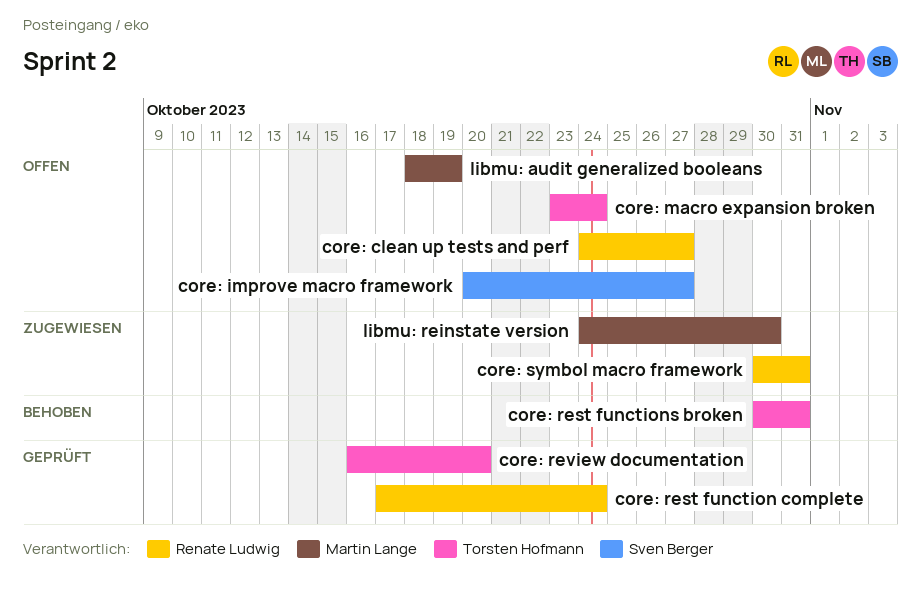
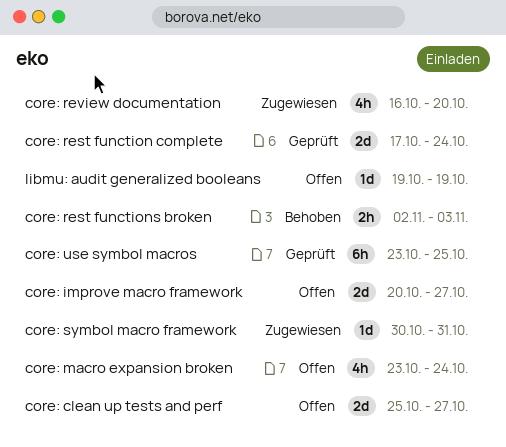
core: clean up tests and perf, start: Oct 24 -> Oct 25
core: rest functions broken, start: Oct 30 -> Nov 2
core: rest functions broken, due: Oct 31 -> Nov 3
core: review documentation, status: Geprüft -> Zugewiesen
core: use symbol macros: none -> present
libmu: audit generalized booleans, start: Oct 18 -> Oct 19
libmu: reinstate version: present -> none

